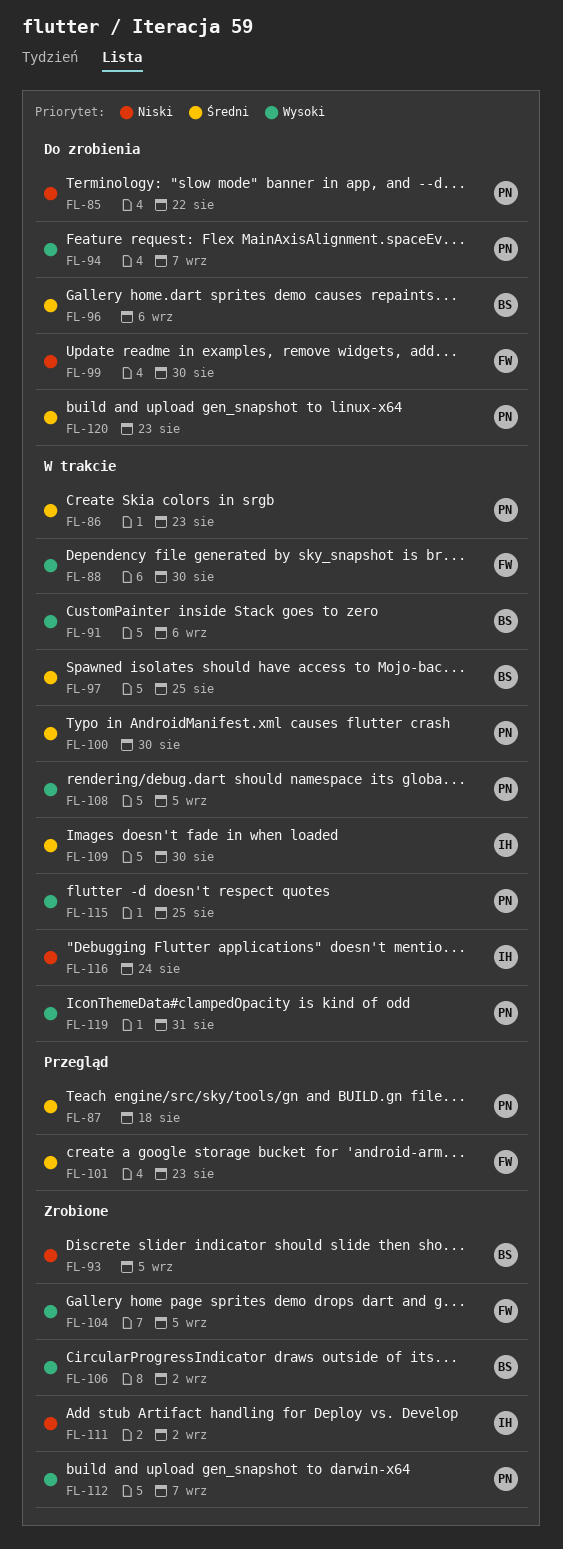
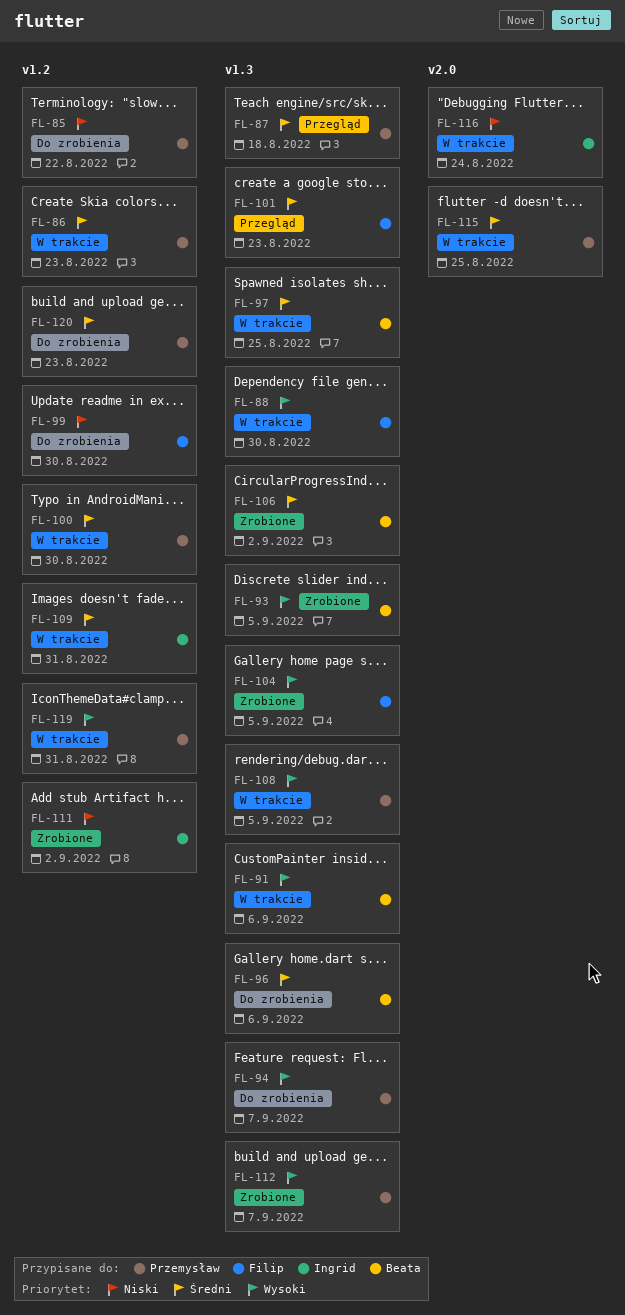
FL-93, priority: Niski -> Wysoki
FL-106, priority: Wysoki -> Średni
FL-109, due: Aug 30 -> Aug 31
FL-115, priority: Wysoki -> Średni

